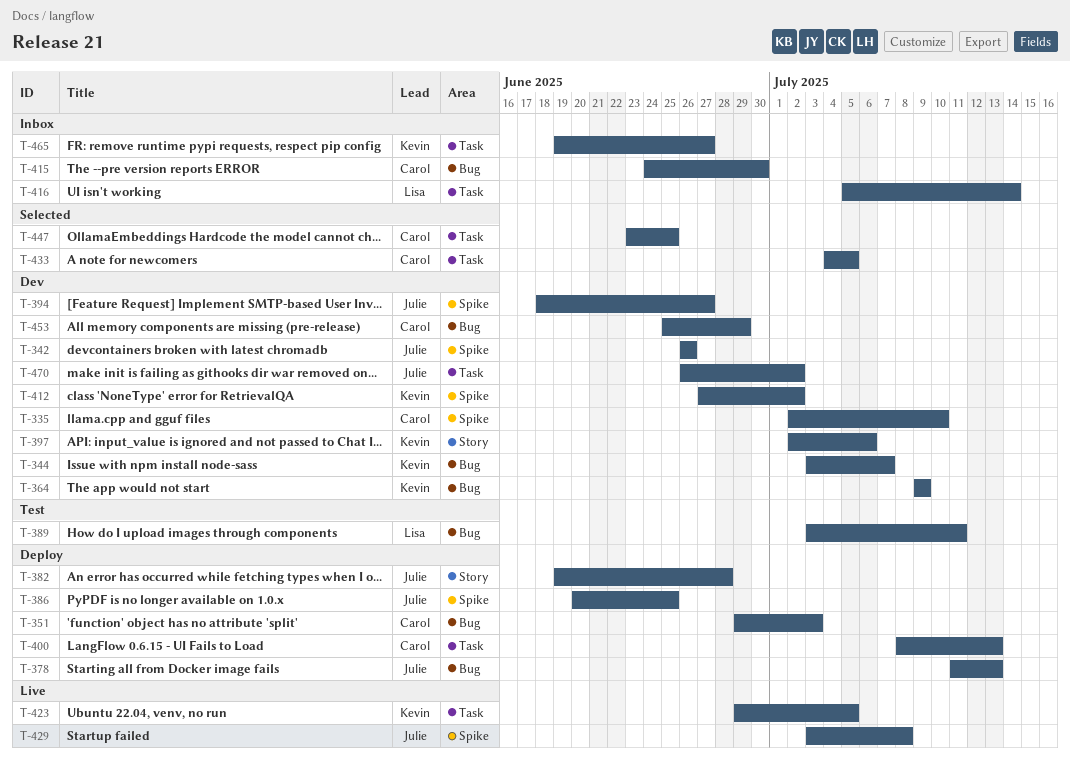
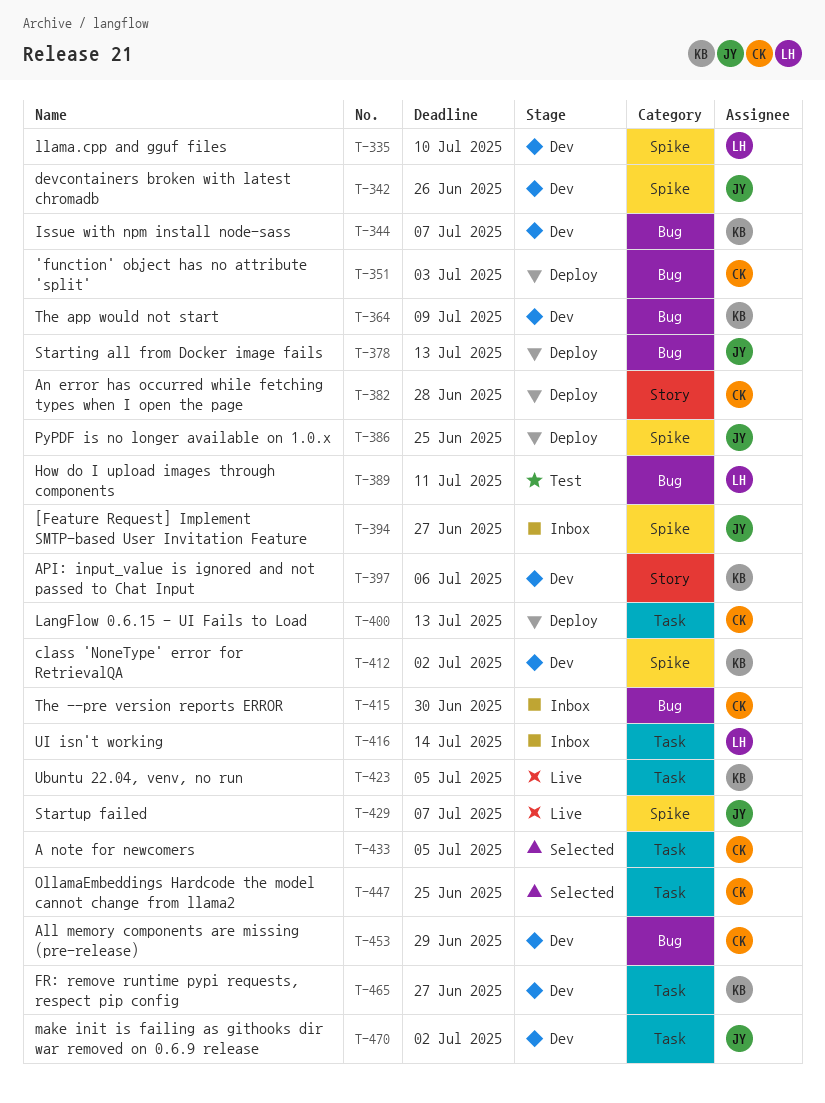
T-335, owner: Carol -> Lisa
T-382, owner: Julie -> Carol
T-394, status: Dev -> Inbox
T-429, due: Jul 8 -> Jul 7
T-465, status: Inbox -> Dev

